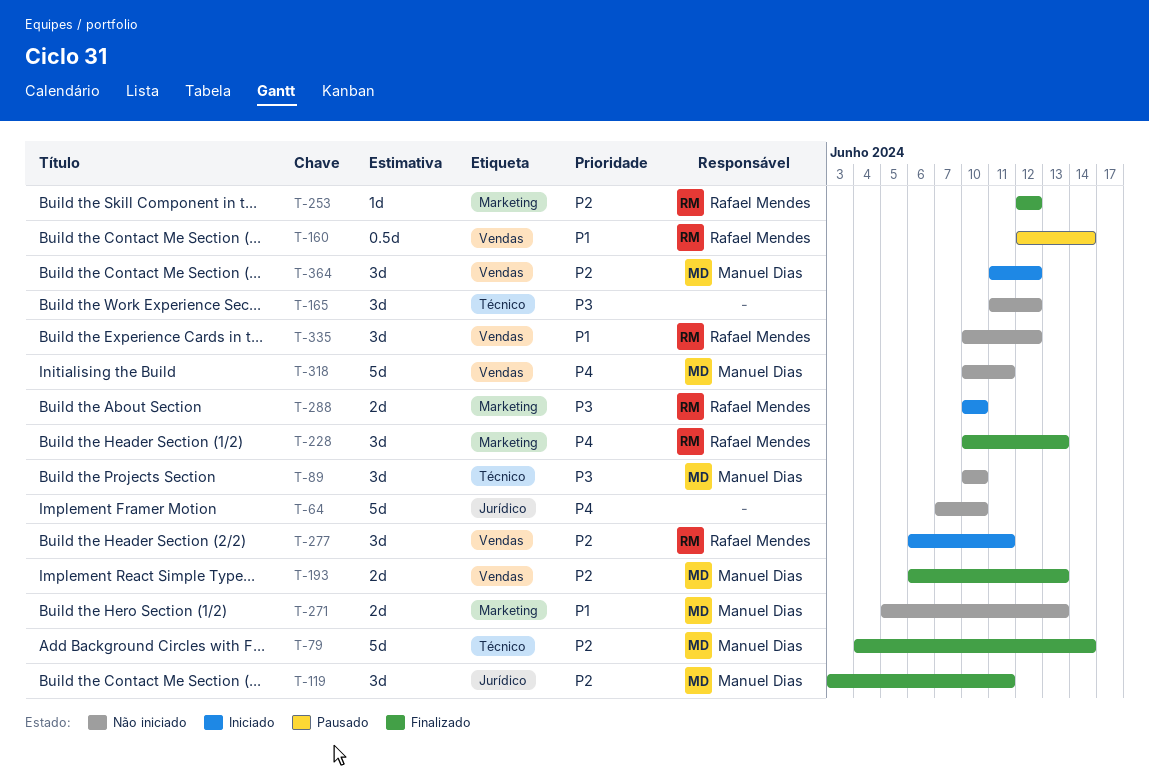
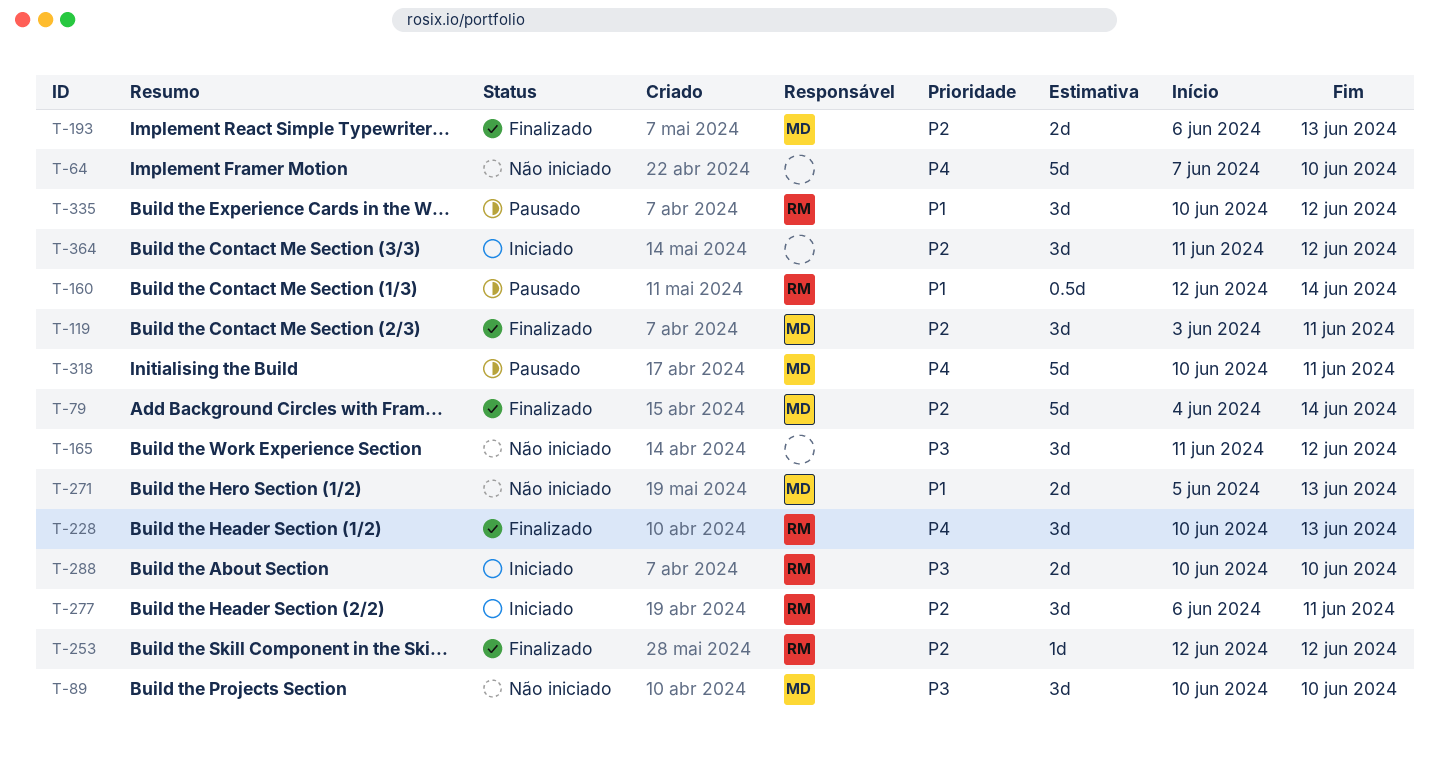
T-318, status: Não iniciado -> Pausado
T-335, status: Não iniciado -> Pausado
T-364, owner: Manuel Dias -> none

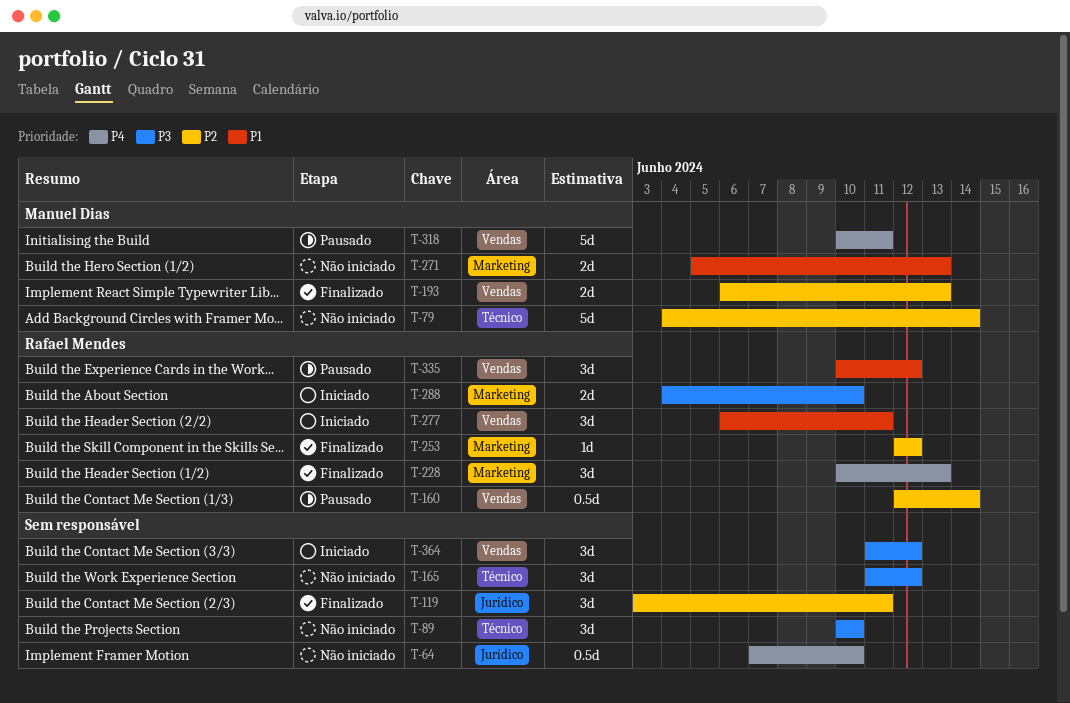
T-64, estimate: 5d -> 0.5d
T-79, status: Finalizado -> Não iniciado
T-89, owner: Manuel Dias -> none
T-119, owner: Manuel Dias -> none
T-160, priority: P1 -> P2
T-277, priority: P2 -> P1
T-288, start: Jun 10 -> Jun 4
T-364, priority: P2 -> P3

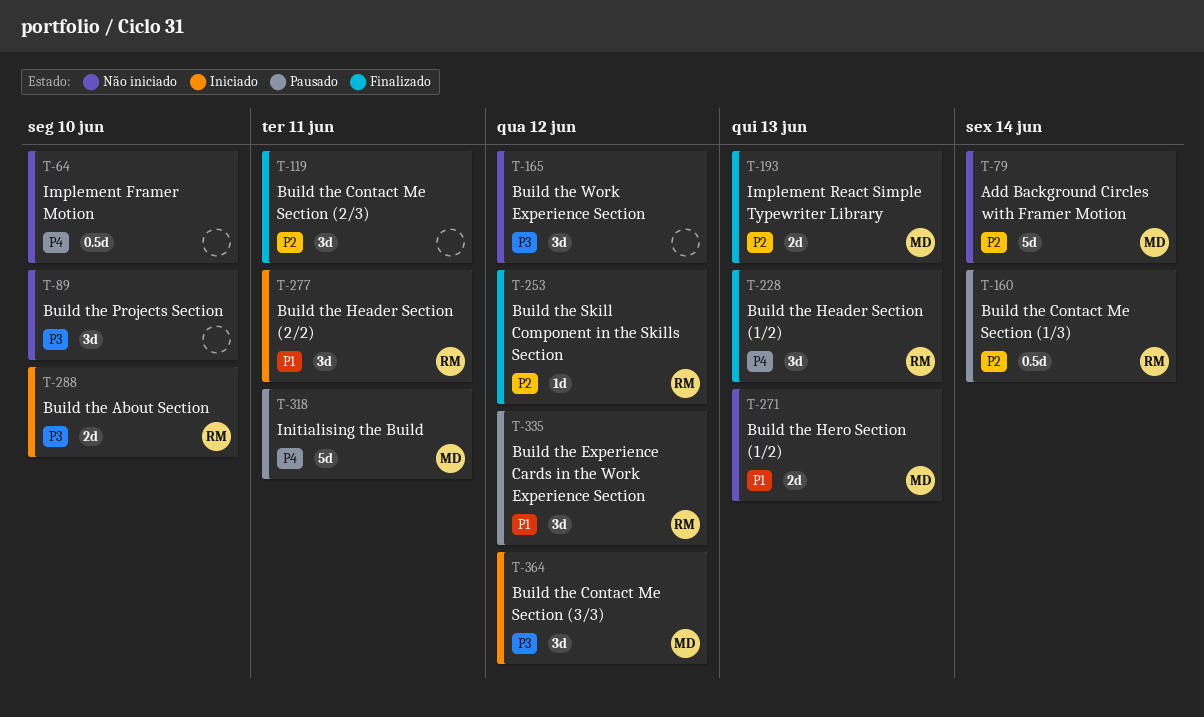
T-364, owner: none -> Manuel Dias

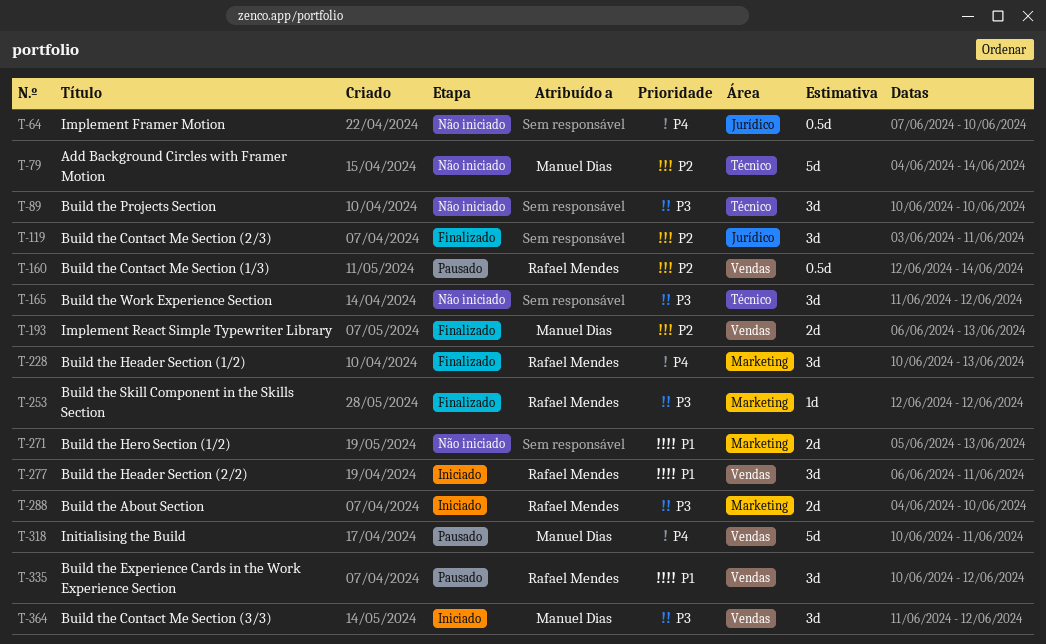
T-253, priority: P2 -> P3
T-271, owner: Manuel Dias -> none

